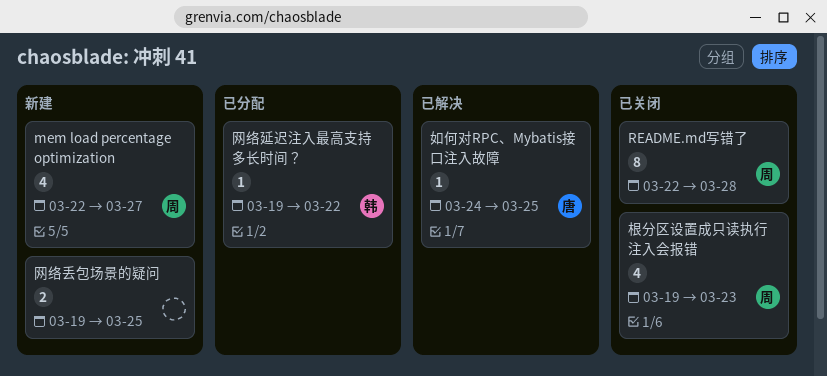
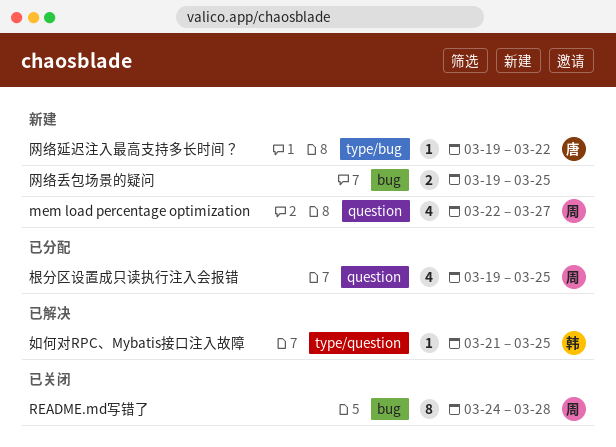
README.md写错了, start: Mar 22 -> Mar 24
如何对RPC、Mybatis接口注入故障, owner: 唐 -> 韩
如何对RPC、Mybatis接口注入故障, start: Mar 24 -> Mar 21
根分区设置成只读执行注入会报错, status: 已关闭 -> 已分配
根分区设置成只读执行注入会报错, due: Mar 23 -> Mar 25
网络延迟注入最高支持多长时间？, status: 已分配 -> 新建
网络延迟注入最高支持多长时间？, owner: 韩 -> 唐

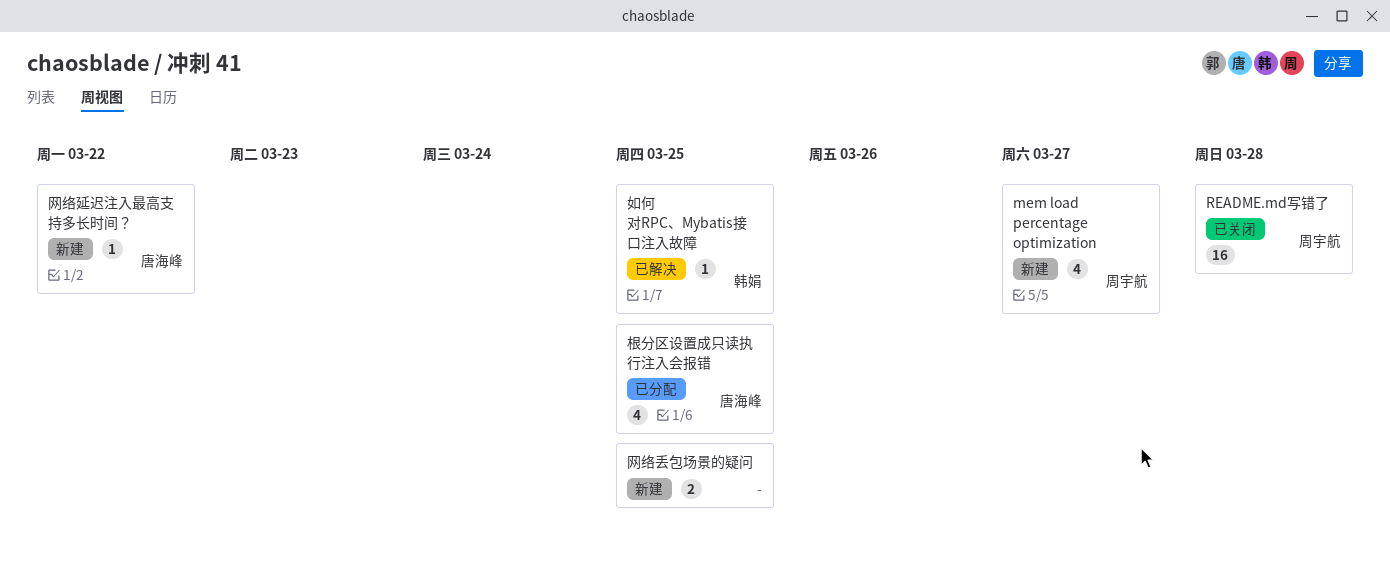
README.md写错了, estimate: 8 -> 16
根分区设置成只读执行注入会报错, owner: 周宇航 -> 唐海峰

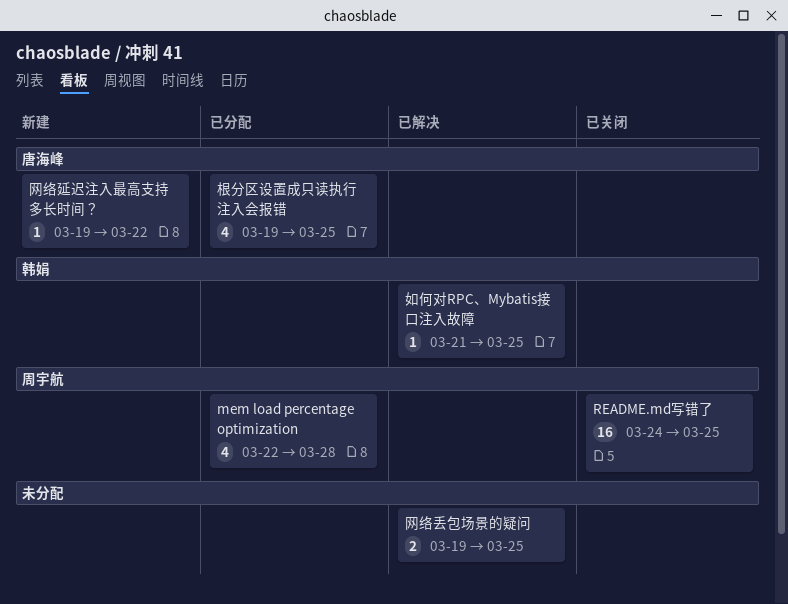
mem load percentage optimization, status: 新建 -> 已分配
mem load percentage optimization, due: Mar 27 -> Mar 28
README.md写错了, due: Mar 28 -> Mar 25
网络丢包场景的疑问, status: 新建 -> 已解决

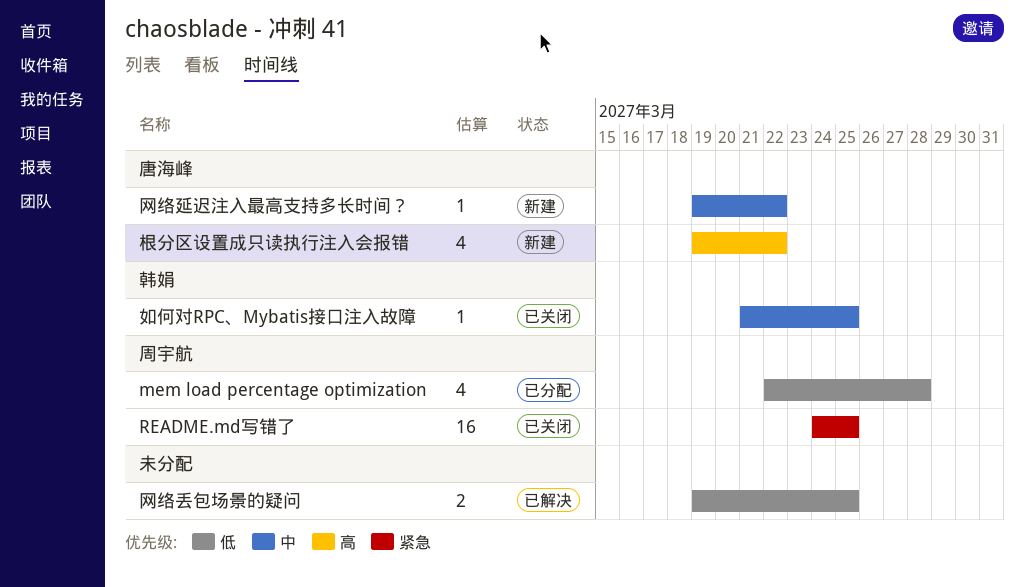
如何对RPC、Mybatis接口注入故障, status: 已解决 -> 已关闭
根分区设置成只读执行注入会报错, status: 已分配 -> 新建
根分区设置成只读执行注入会报错, due: Mar 25 -> Mar 22

